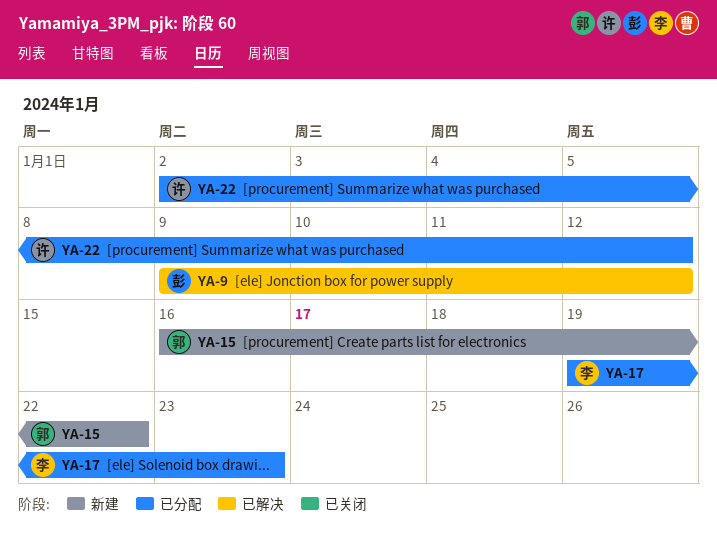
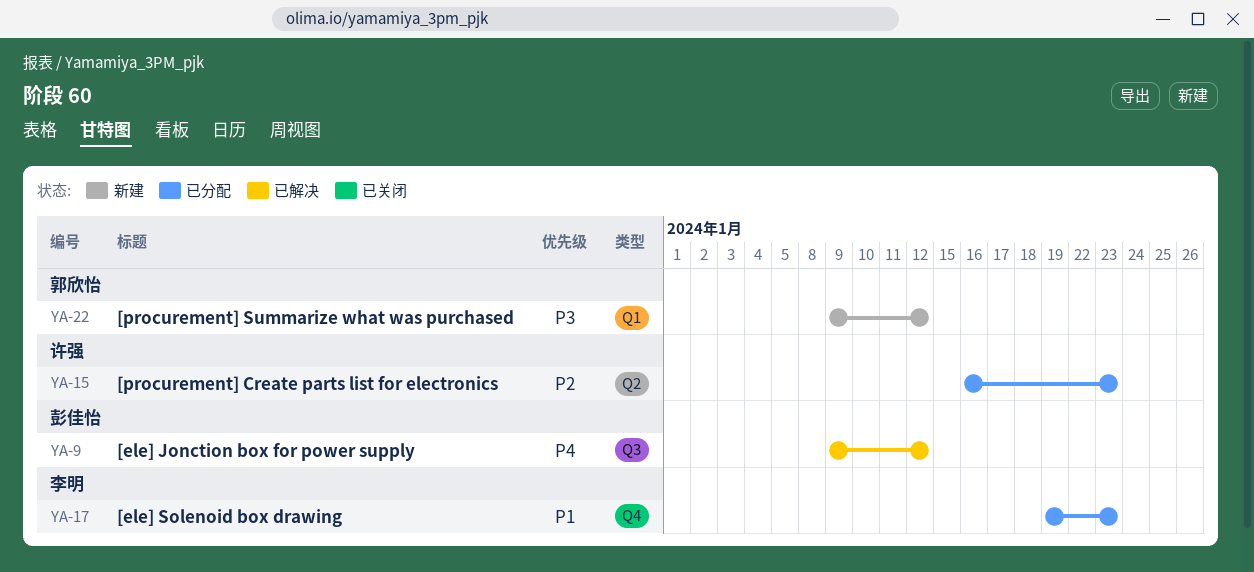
YA-15, status: 新建 -> 已分配
YA-15, owner: 郭欣怡 -> 许强
YA-15, due: Jan 22 -> Jan 23
YA-22, status: 已分配 -> 新建
YA-22, owner: 许强 -> 郭欣怡
YA-22, start: Jan 2 -> Jan 9

